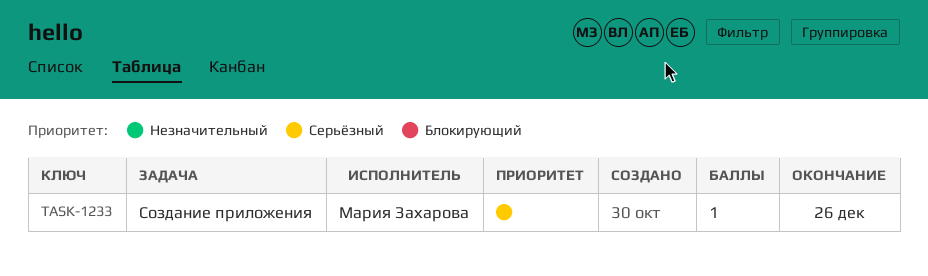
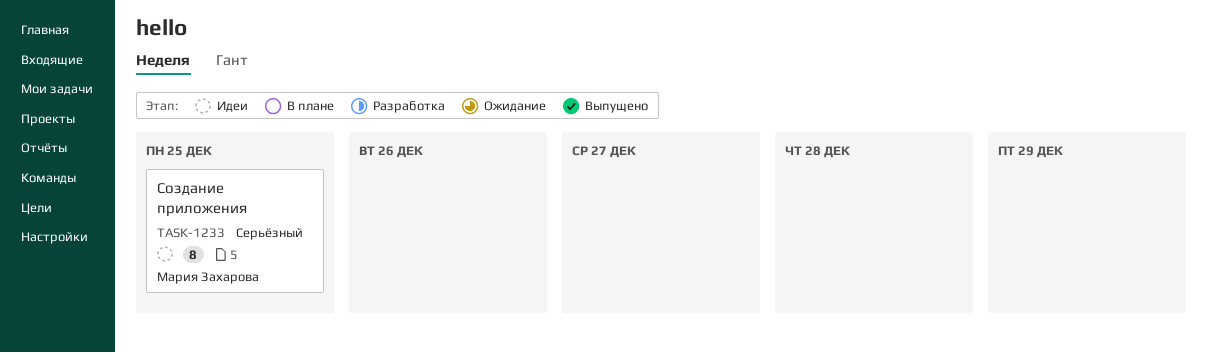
TASK-1233, estimate: 1 -> 8
TASK-1233, due: Dec 26 -> Dec 25

